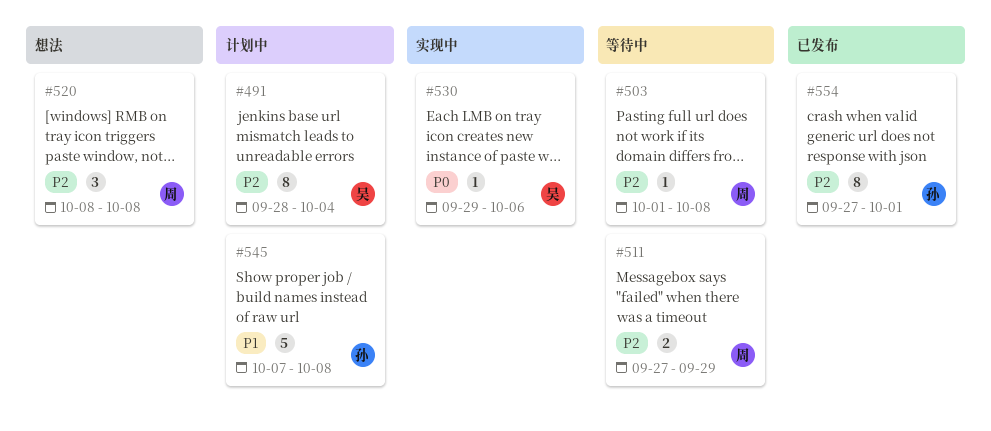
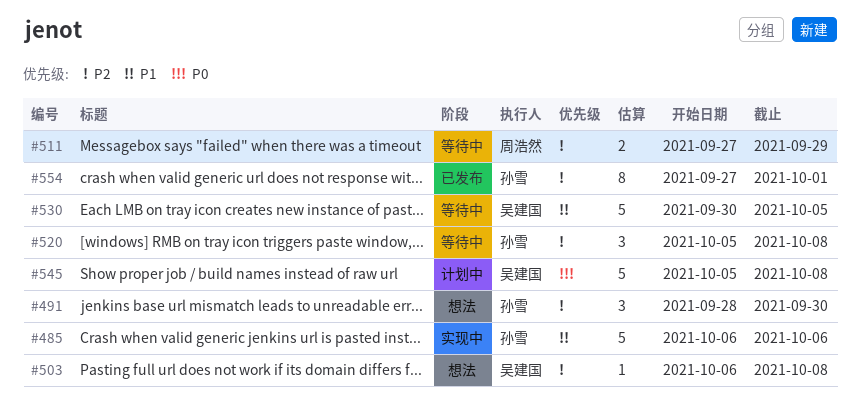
#485: none -> present
#491, status: 计划中 -> 想法
#491, owner: 吴建国 -> 孙雪
#491, estimate: 8 -> 3
#491, due: Oct 4 -> Sep 30
#503, status: 等待中 -> 想法
#503, owner: 周浩然 -> 吴建国
#503, start: Oct 1 -> Oct 6
#520, status: 想法 -> 等待中
#520, owner: 周浩然 -> 孙雪
#520, start: Oct 8 -> Oct 5
#530, status: 实现中 -> 等待中
#530, priority: P0 -> P1
#530, estimate: 1 -> 5
#530, start: Sep 29 -> Sep 30
#530, due: Oct 6 -> Oct 5
#545, owner: 孙雪 -> 吴建国
#545, priority: P1 -> P0
#545, start: Oct 7 -> Oct 5

